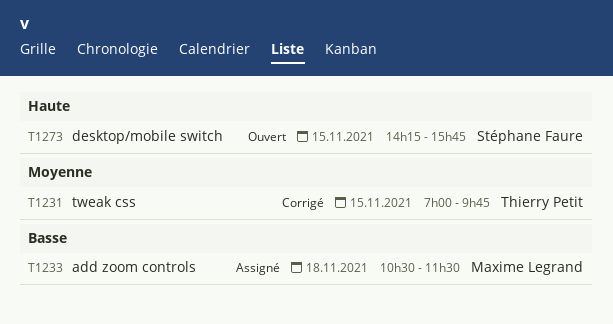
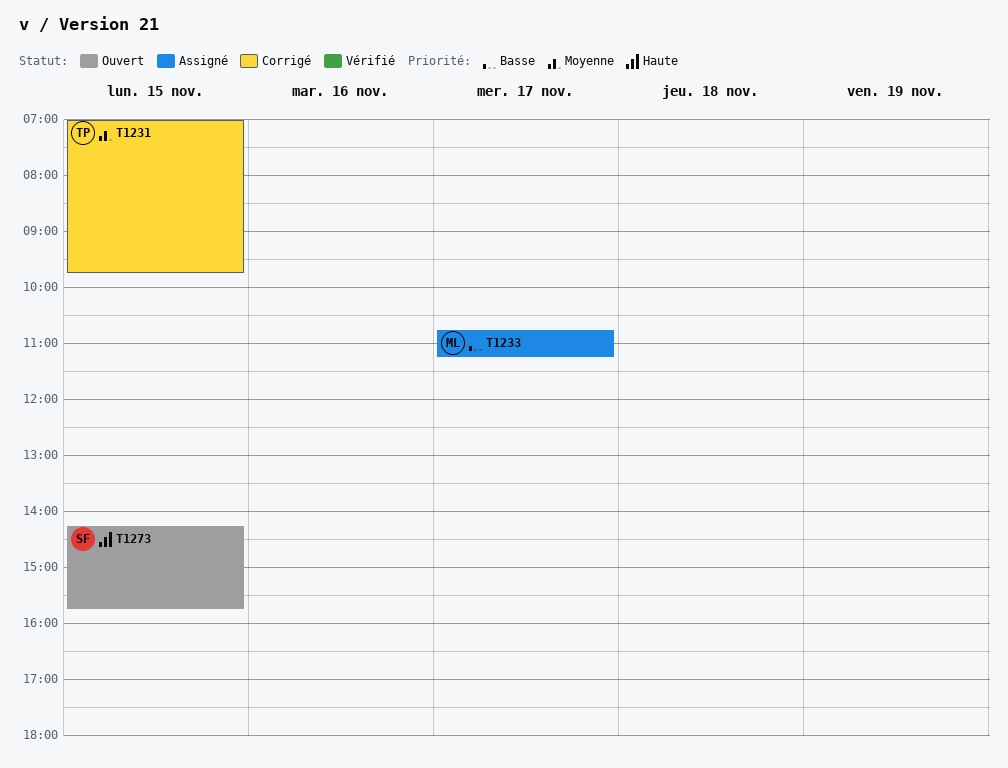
T1233, day: Nov 18 -> Nov 17
T1233, begins: 10:30 -> 10:45
T1233, ends: 11:30 -> 11:15

